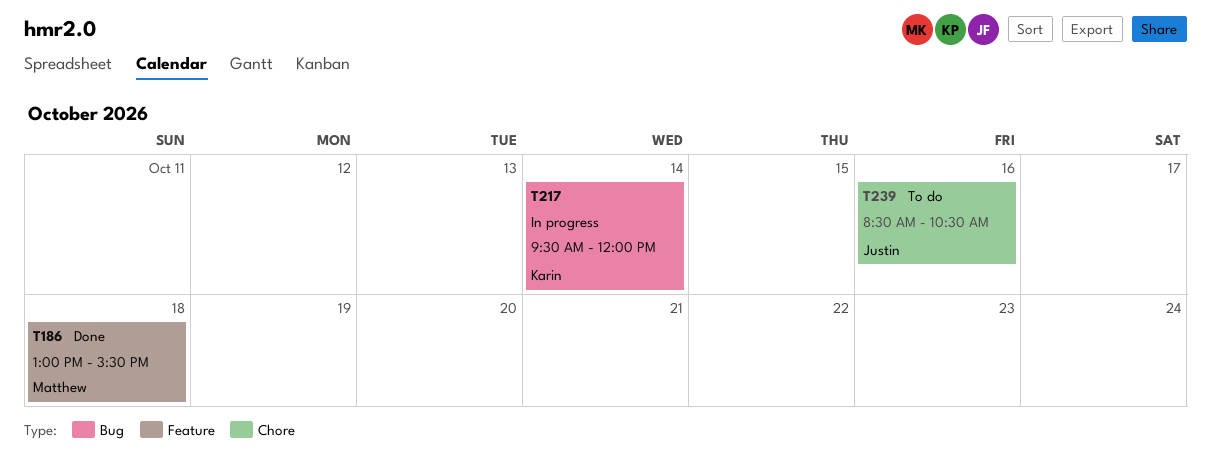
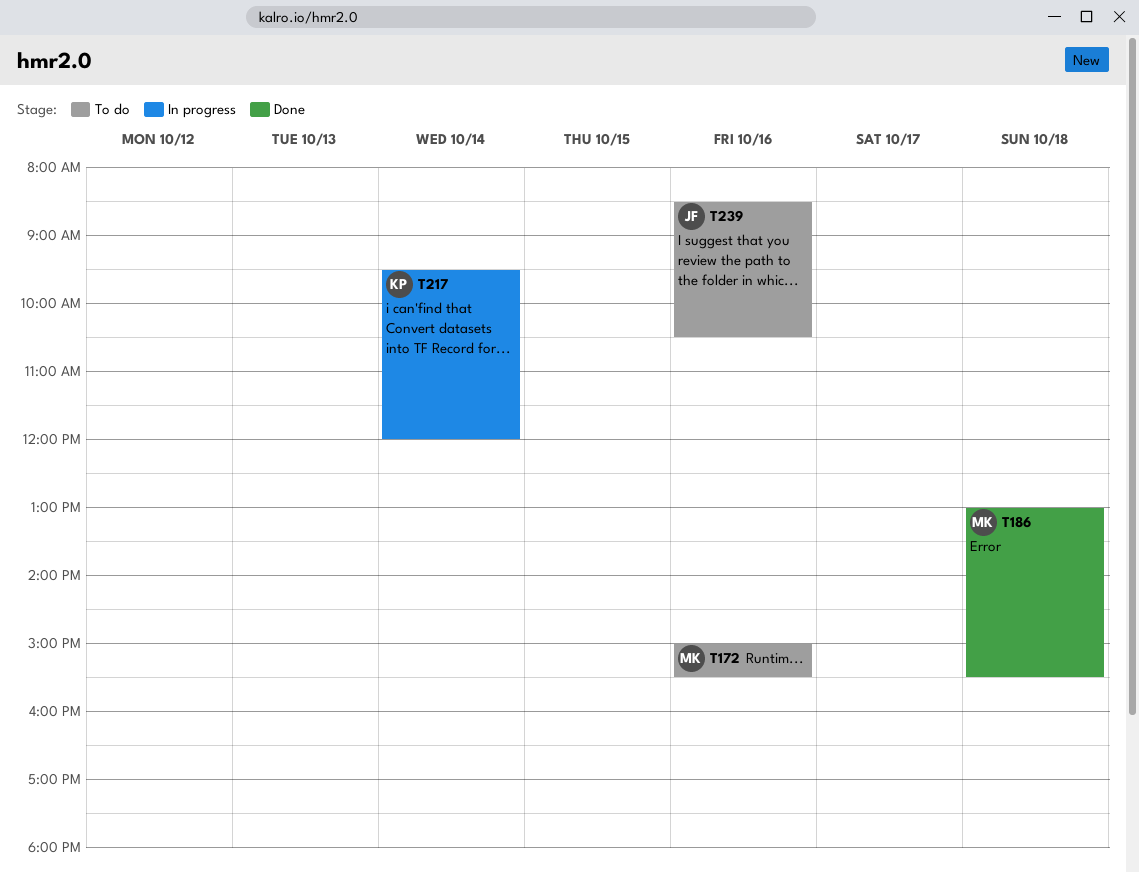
T172: none -> present

